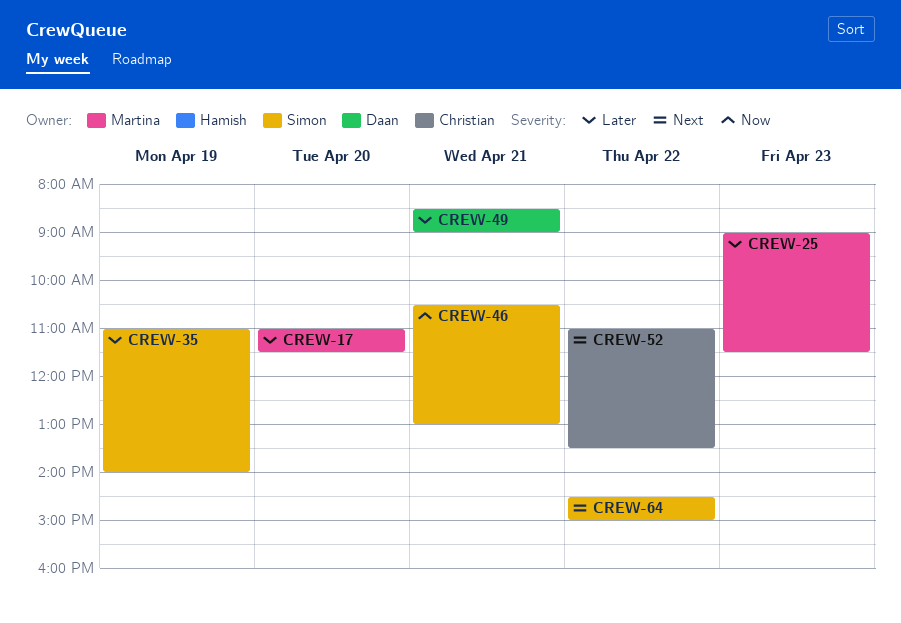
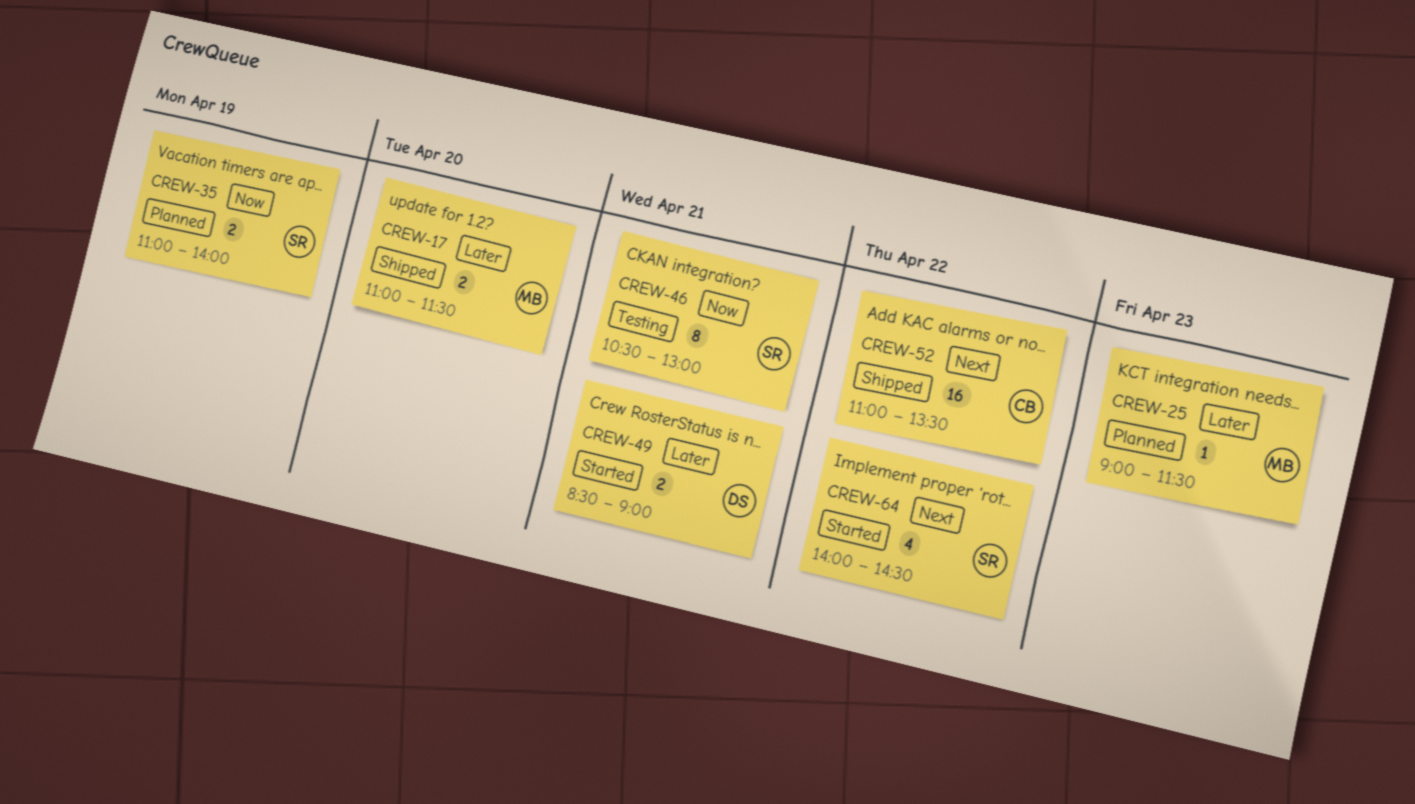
CREW-35, priority: Later -> Now
CREW-64, begins: 14:30 -> 14:00
CREW-64, ends: 15:00 -> 14:30

